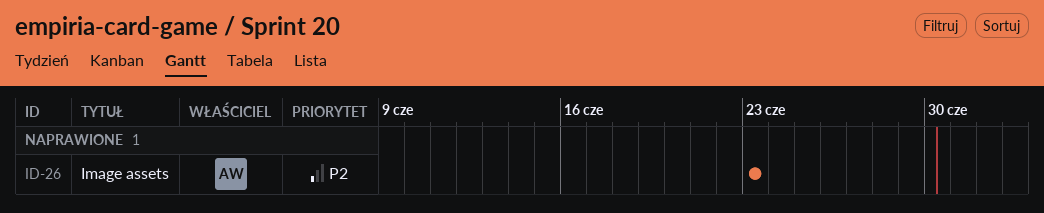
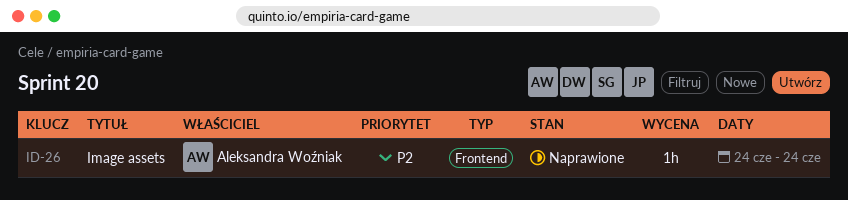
ID-26, start: Jun 23 -> Jun 24
ID-26, due: Jun 23 -> Jun 24

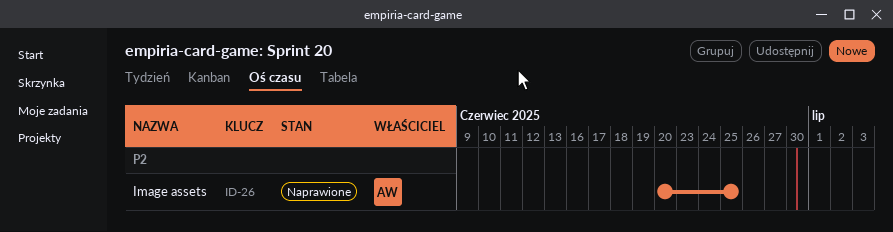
ID-26, start: Jun 24 -> Jun 20
ID-26, due: Jun 24 -> Jun 25

